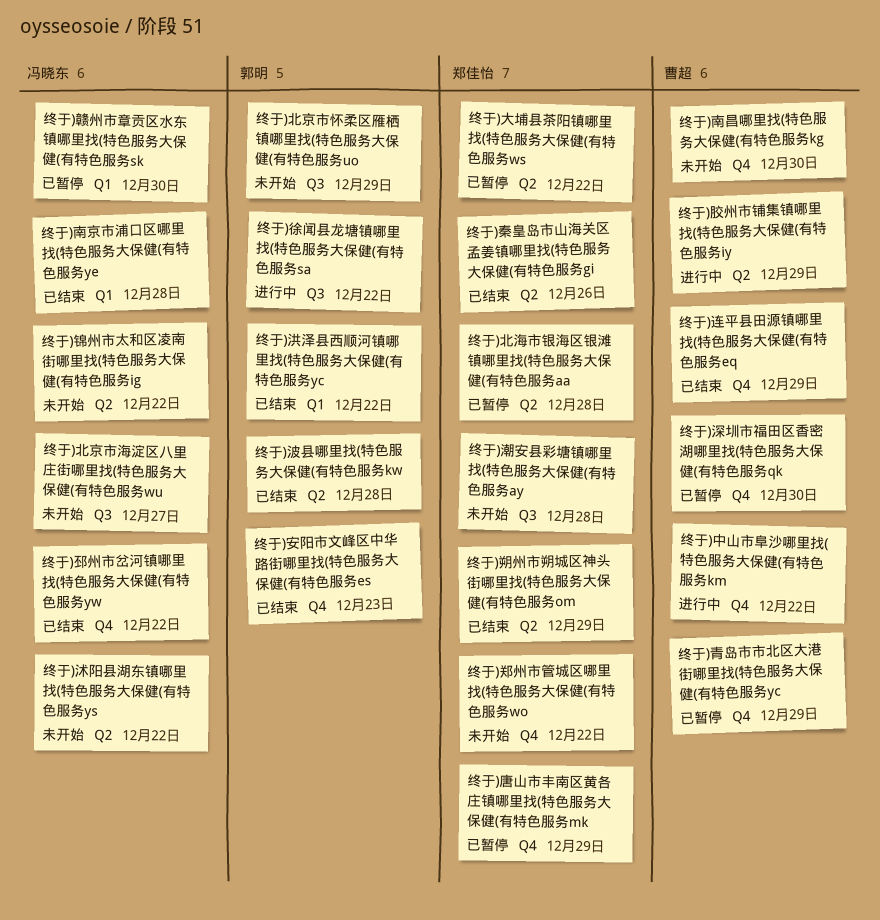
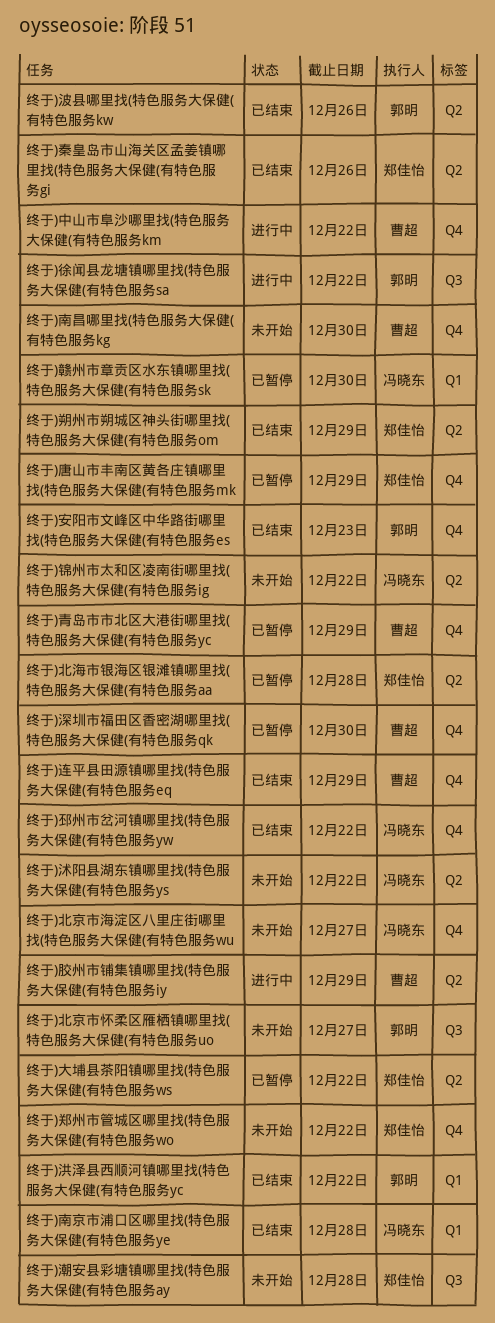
终于)北京市怀柔区雁栖镇哪里找(特色服务大保健(有特色服务uo, due: Dec 29 -> Dec 27
终于)北京市海淀区八里庄街哪里找(特色服务大保健(有特色服务wu, label: Q3 -> Q4
终于)波县哪里找(特色服务大保健(有特色服务kw, due: Dec 28 -> Dec 26

